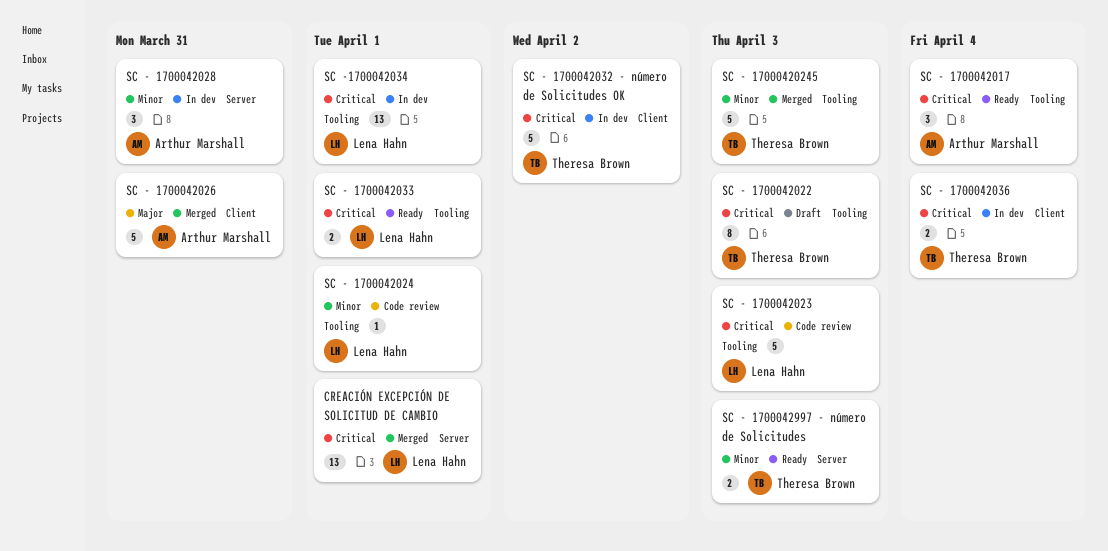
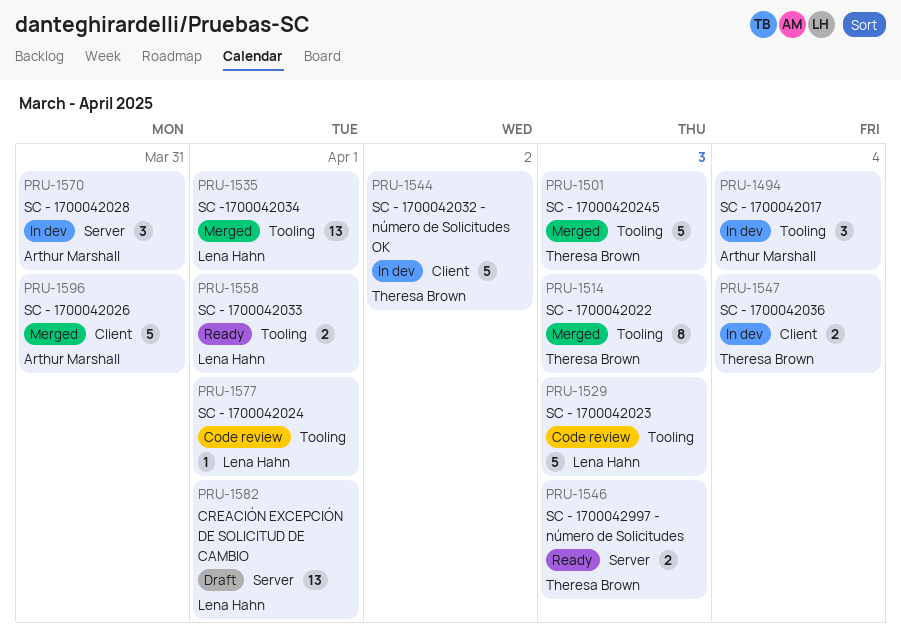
CREACIÓN EXCEPCIÓN DE SOLICITUD DE CAMBIO, status: Merged -> Draft
SC - 1700042017, status: Ready -> In dev
SC - 1700042022, status: Draft -> Merged
SC -1700042034, status: In dev -> Merged

